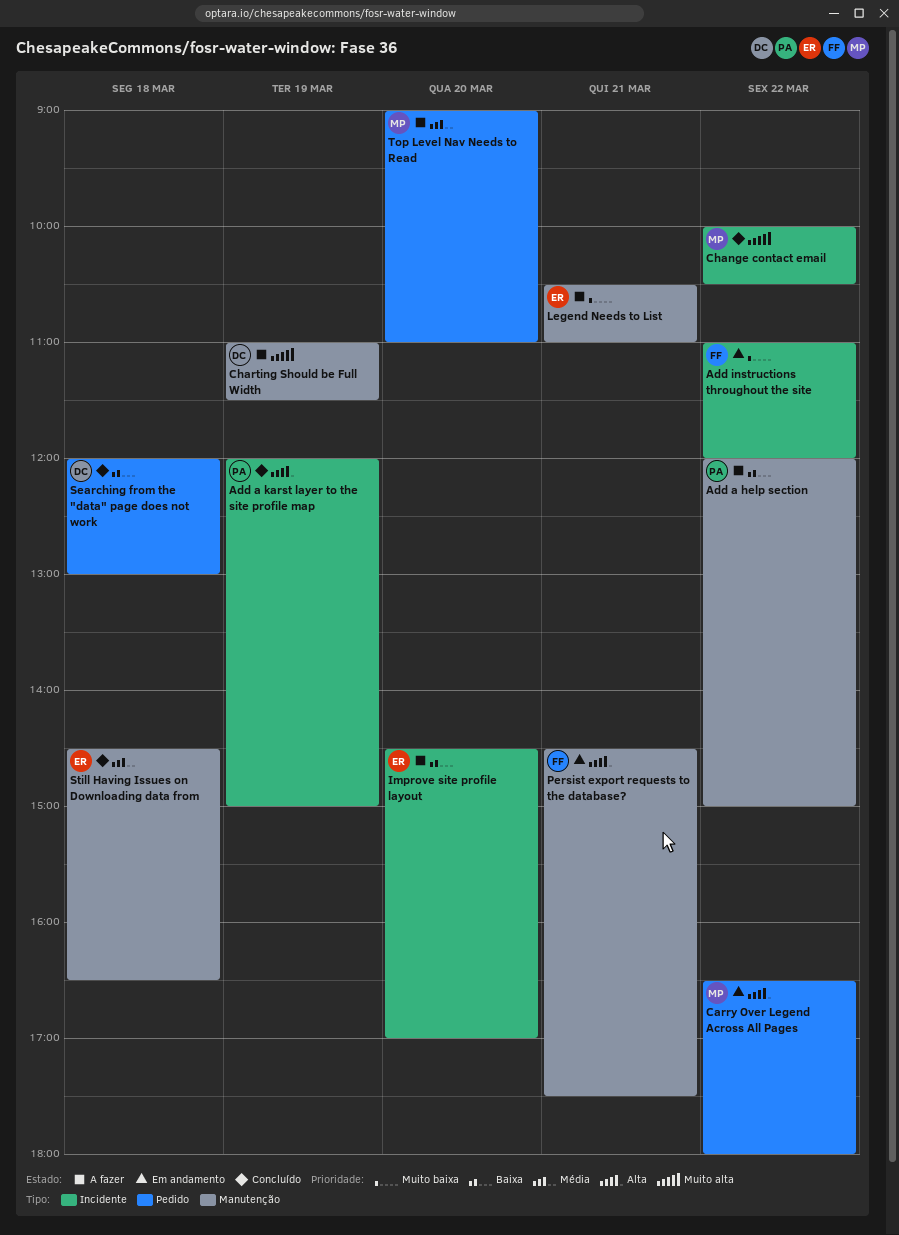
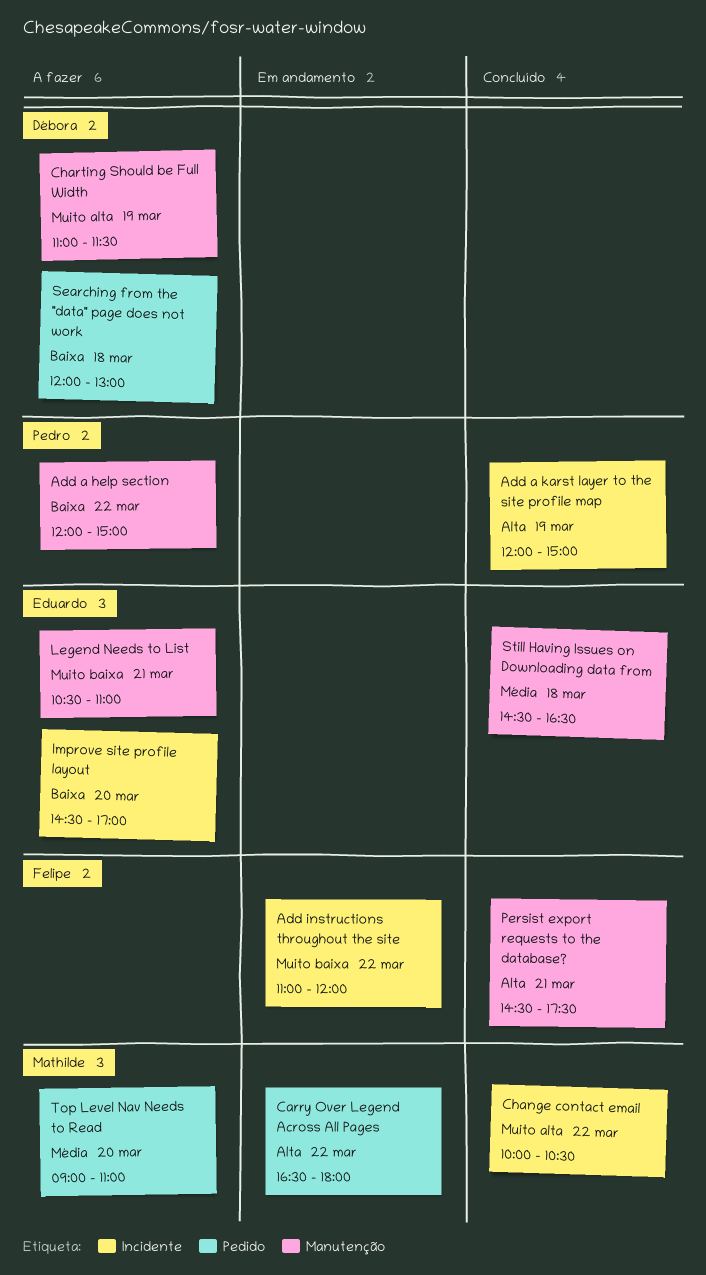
Persist export requests to the database?, status: Em andamento -> Concluído
Searching from the "data" page does not work, status: Concluído -> A fazer

